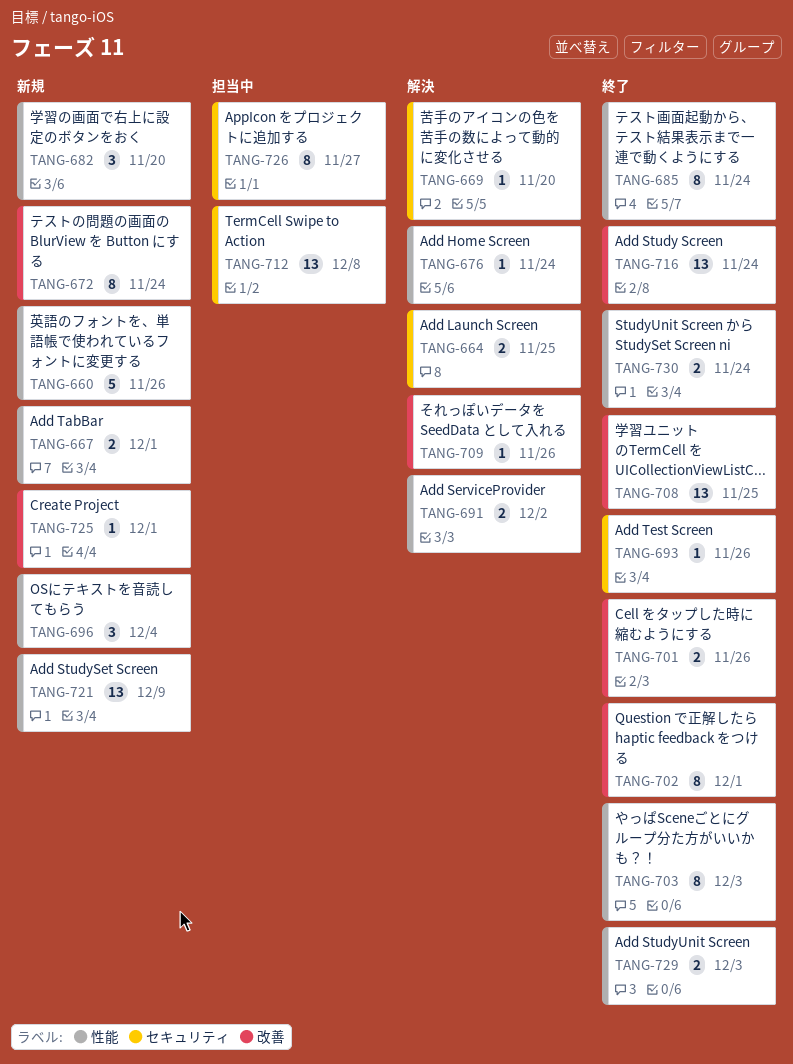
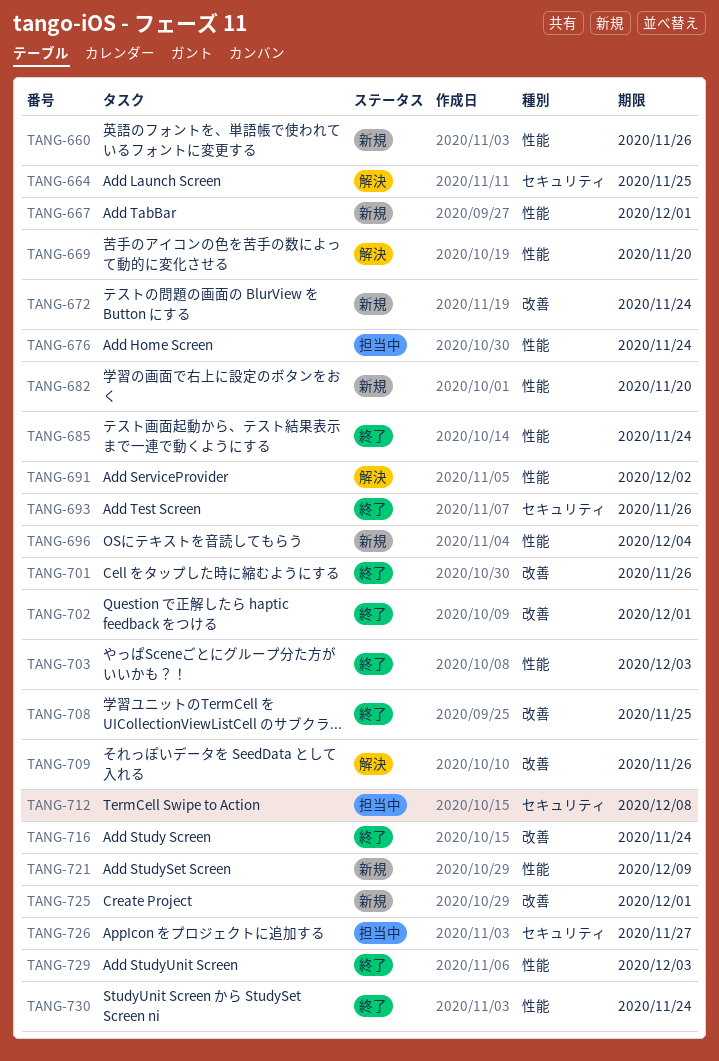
TANG-669, label: セキュリティ -> 性能
TANG-676, status: 解決 -> 担当中

